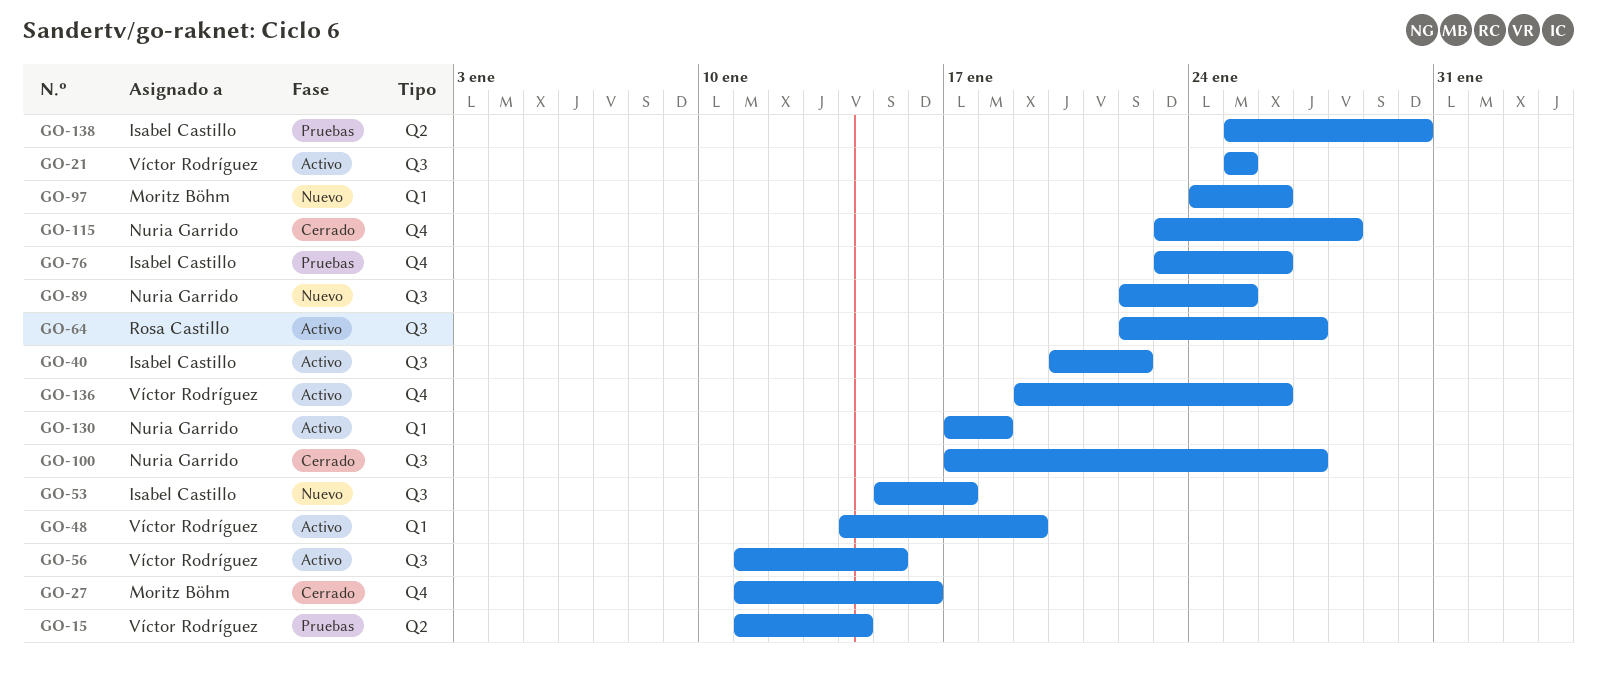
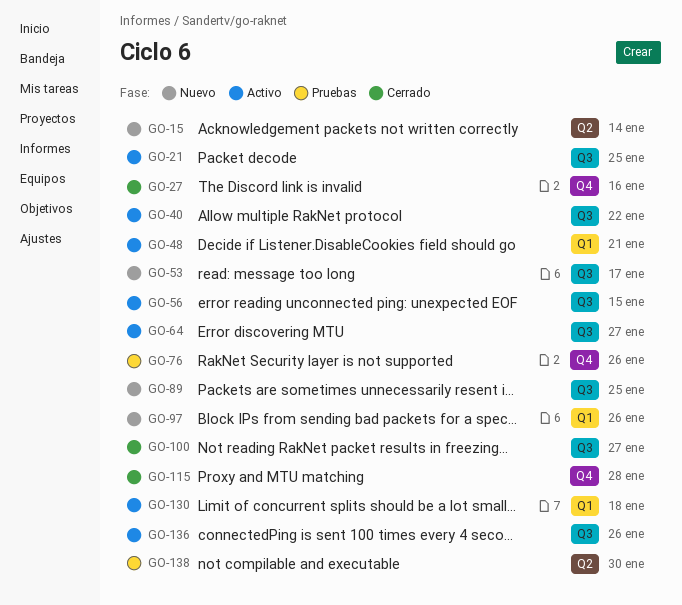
GO-15, status: Pruebas -> Nuevo
GO-48, due: Jan 19 -> Jan 21
GO-136, label: Q4 -> Q3

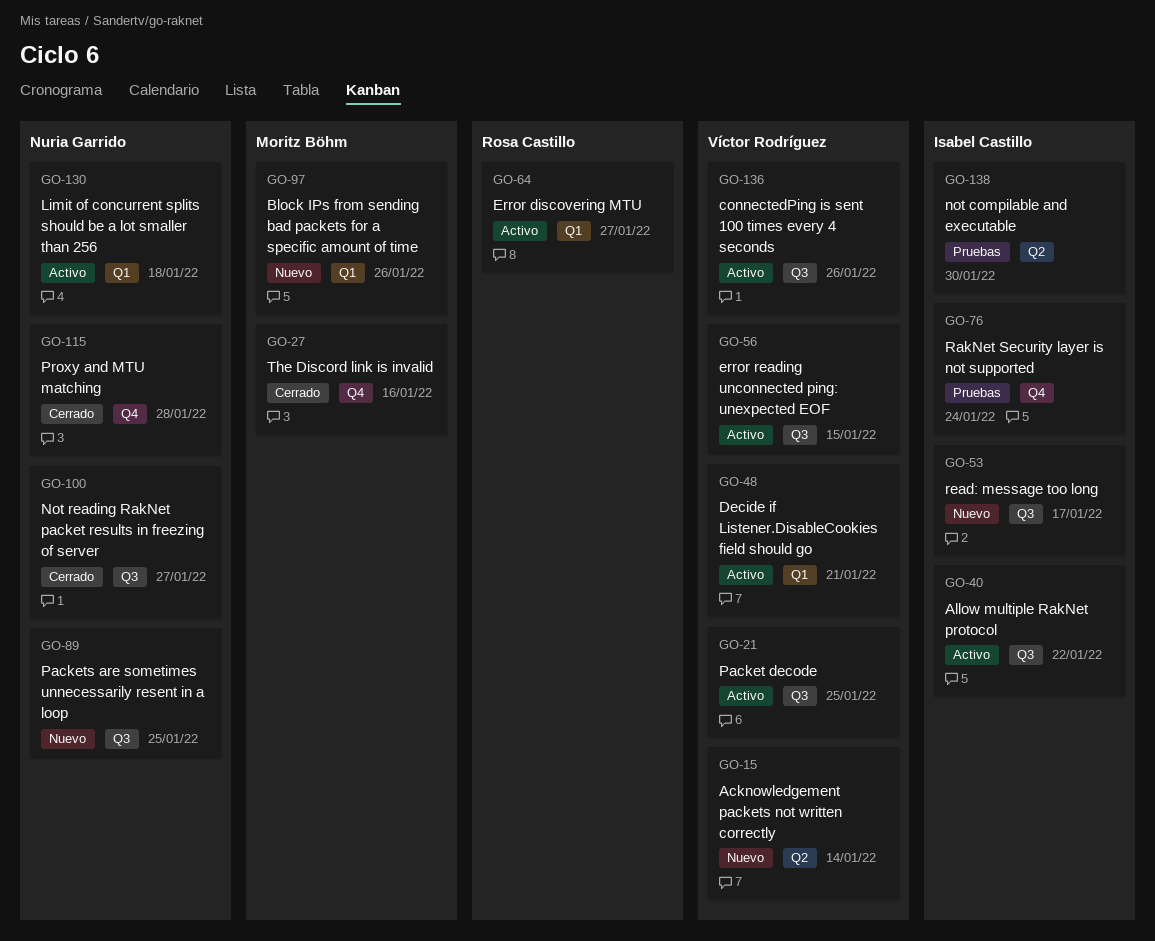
GO-64, label: Q3 -> Q1
GO-76, due: Jan 26 -> Jan 24

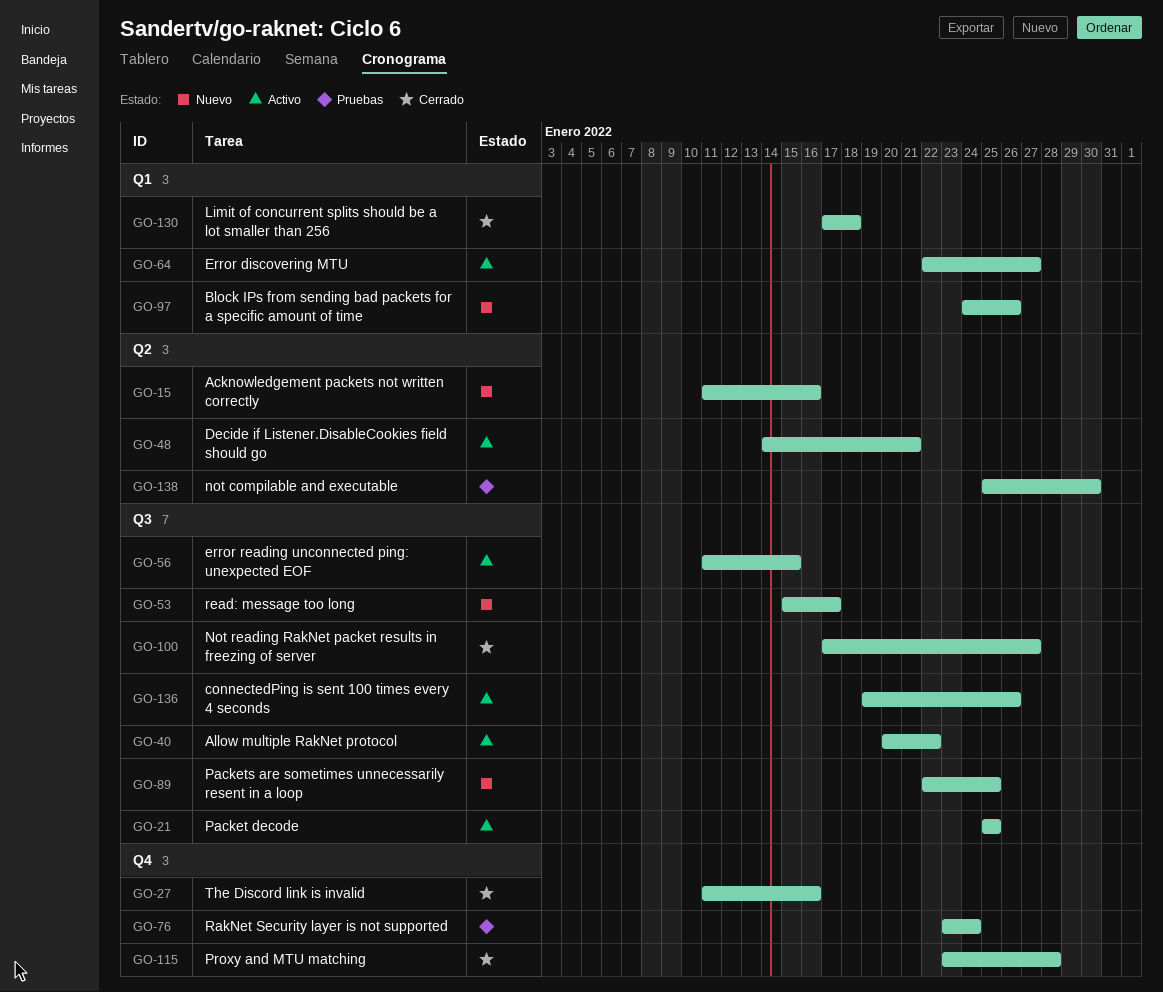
GO-15, due: Jan 14 -> Jan 16
GO-48, label: Q1 -> Q2
GO-130, status: Activo -> Cerrado

